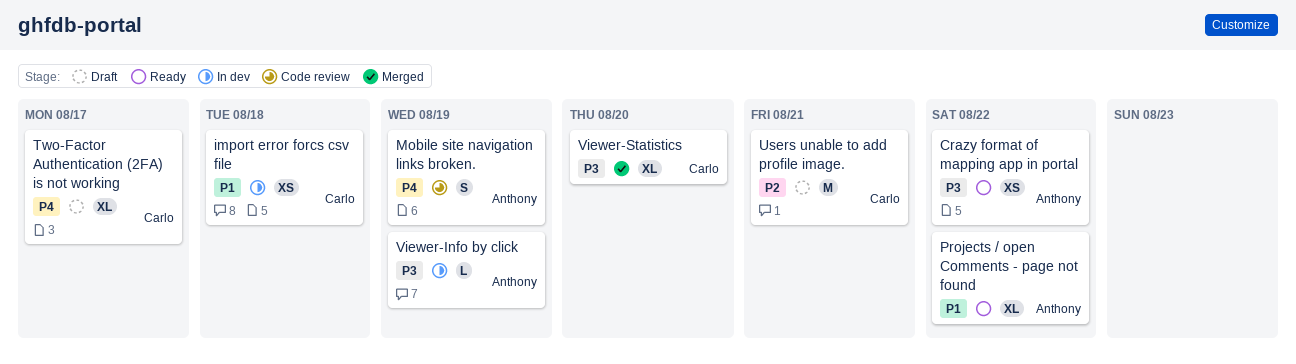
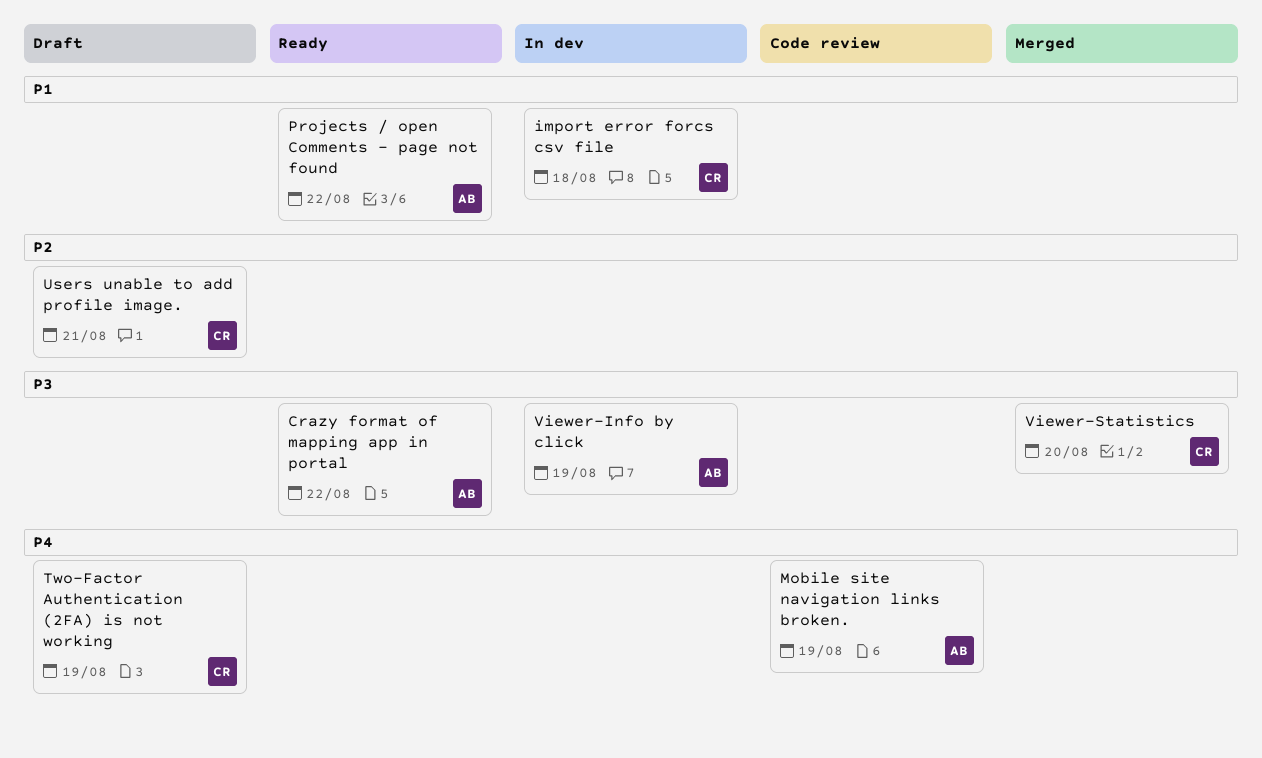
Two-Factor Authentication (2FA) is not working, due: Aug 17 -> Aug 19

